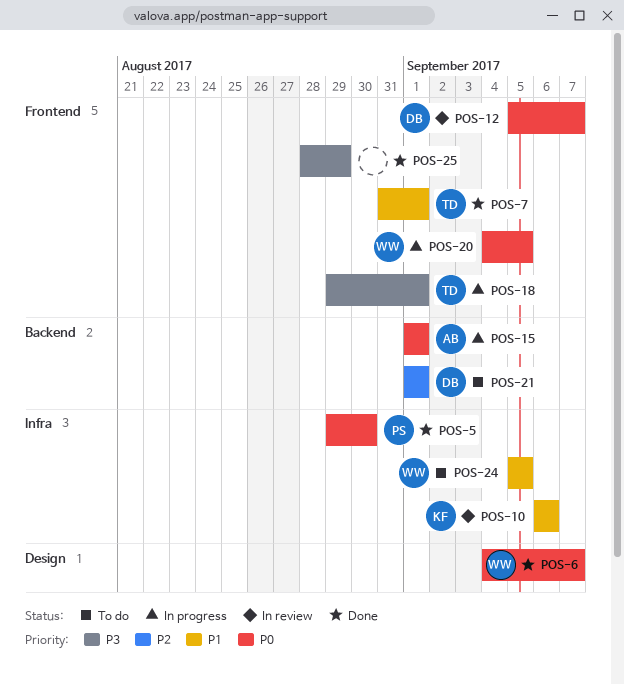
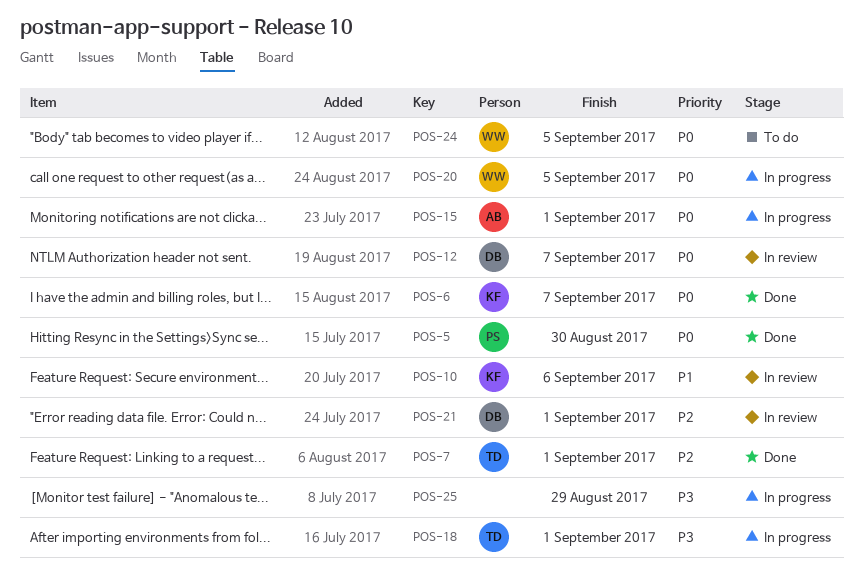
POS-6, owner: WW -> KF
POS-7, priority: P1 -> P2
POS-21, status: To do -> In review
POS-24, priority: P1 -> P0
POS-25, status: Done -> In progress

